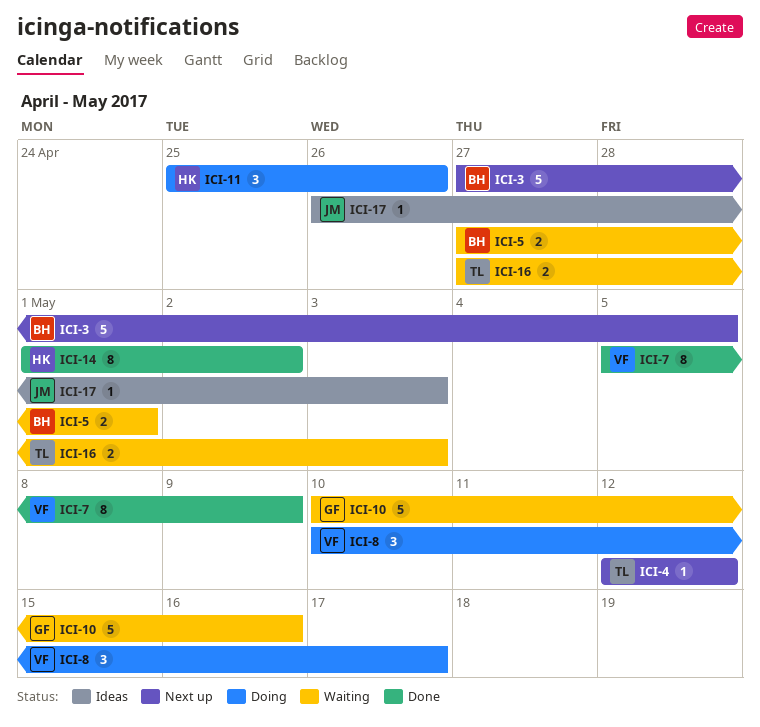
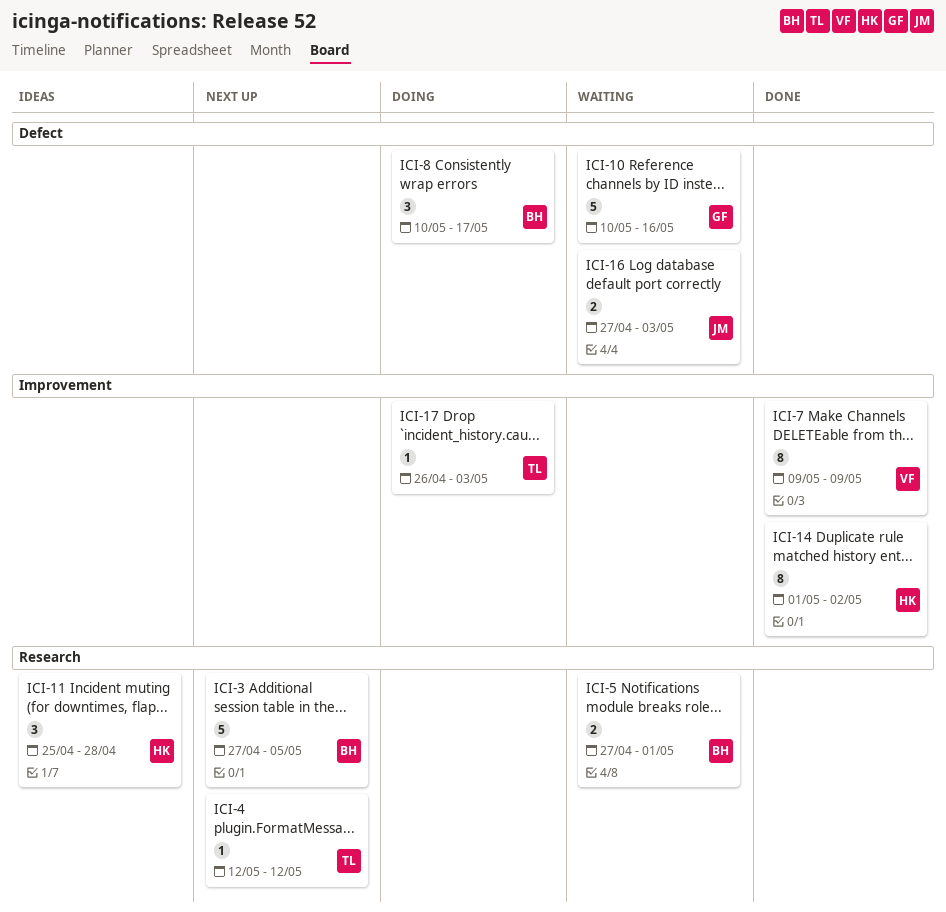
ICI-7, start: May 5 -> May 9
ICI-8, owner: VF -> BH
ICI-11, status: Doing -> Ideas
ICI-11, due: Apr 26 -> Apr 28
ICI-16, owner: TL -> JM
ICI-17, status: Ideas -> Doing
ICI-17, owner: JM -> TL

